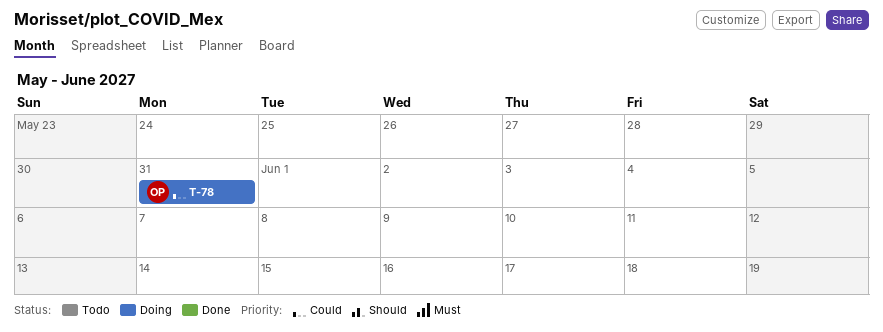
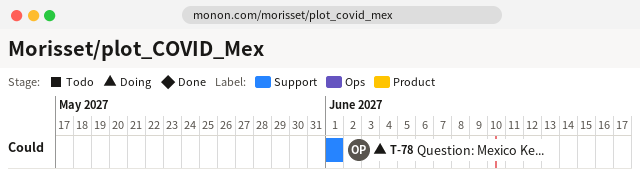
T-78, start: May 31 -> Jun 1
T-78, due: May 31 -> Jun 1

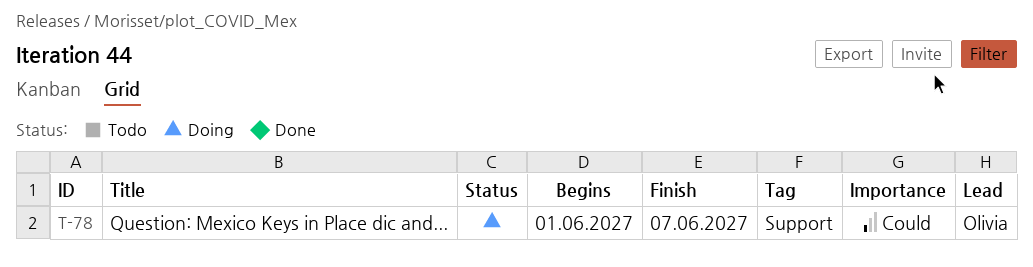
T-78, due: Jun 1 -> Jun 7

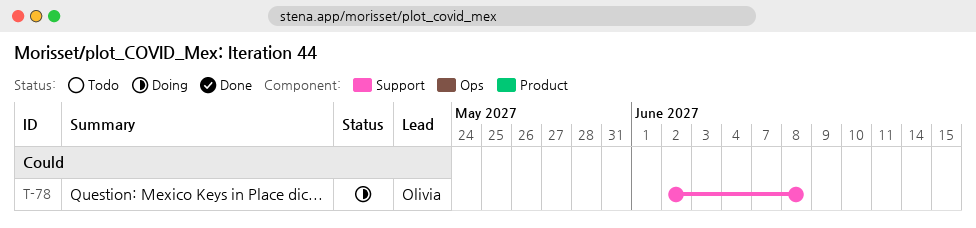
T-78, start: Jun 1 -> Jun 2
T-78, due: Jun 7 -> Jun 8

